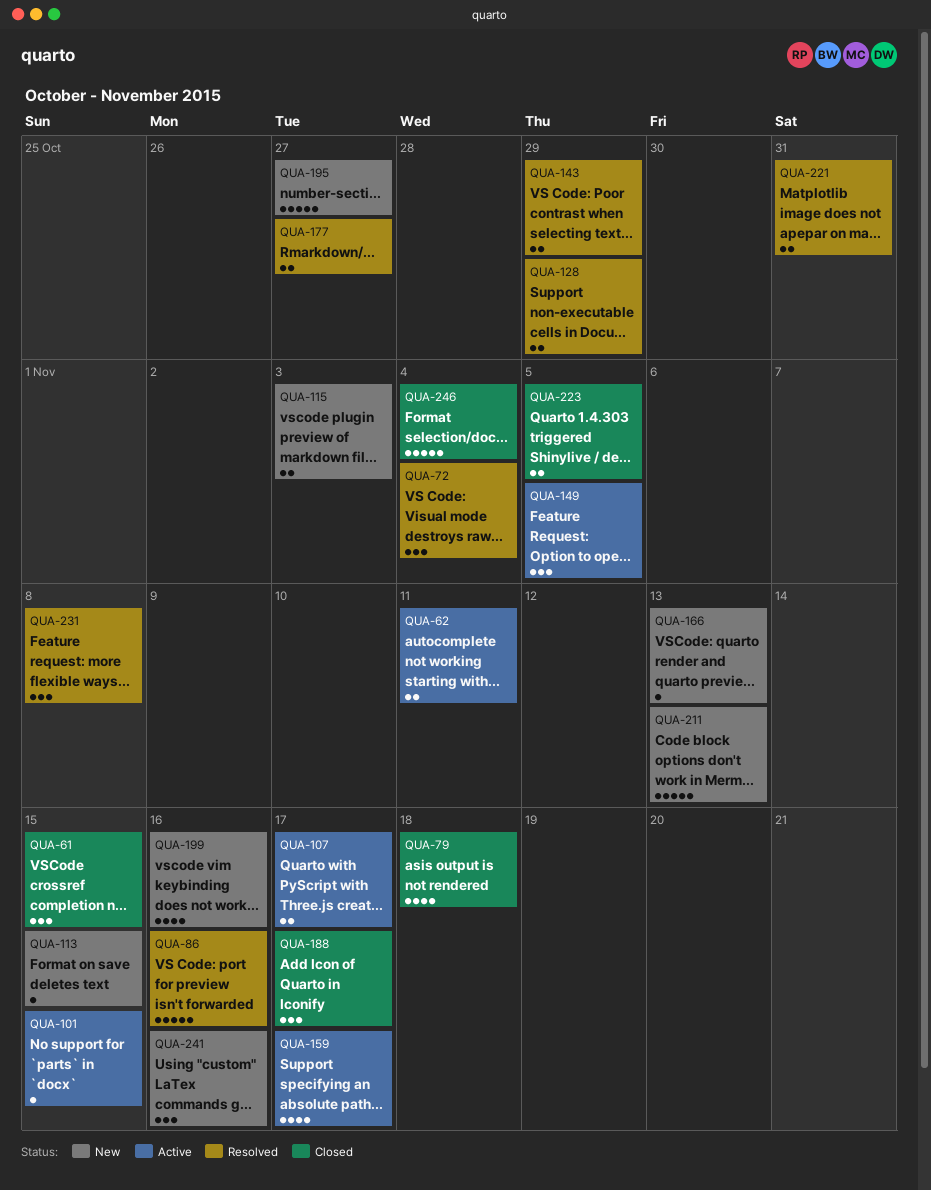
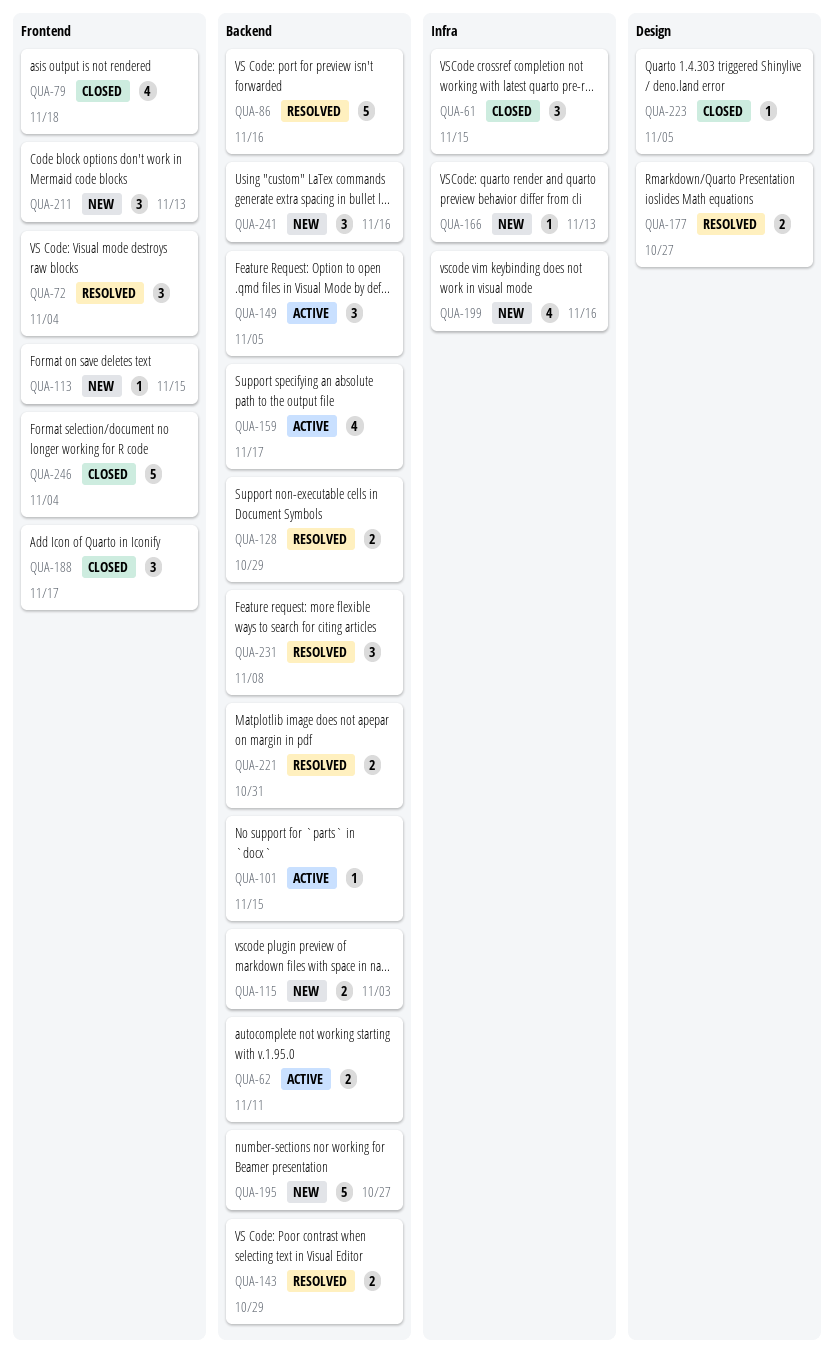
QUA-107: present -> none
QUA-211, estimate: 5 -> 3
QUA-223, estimate: 2 -> 1

